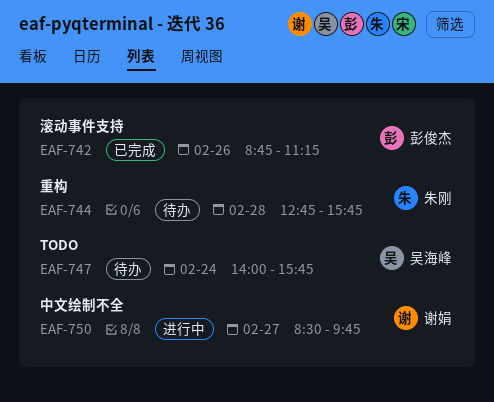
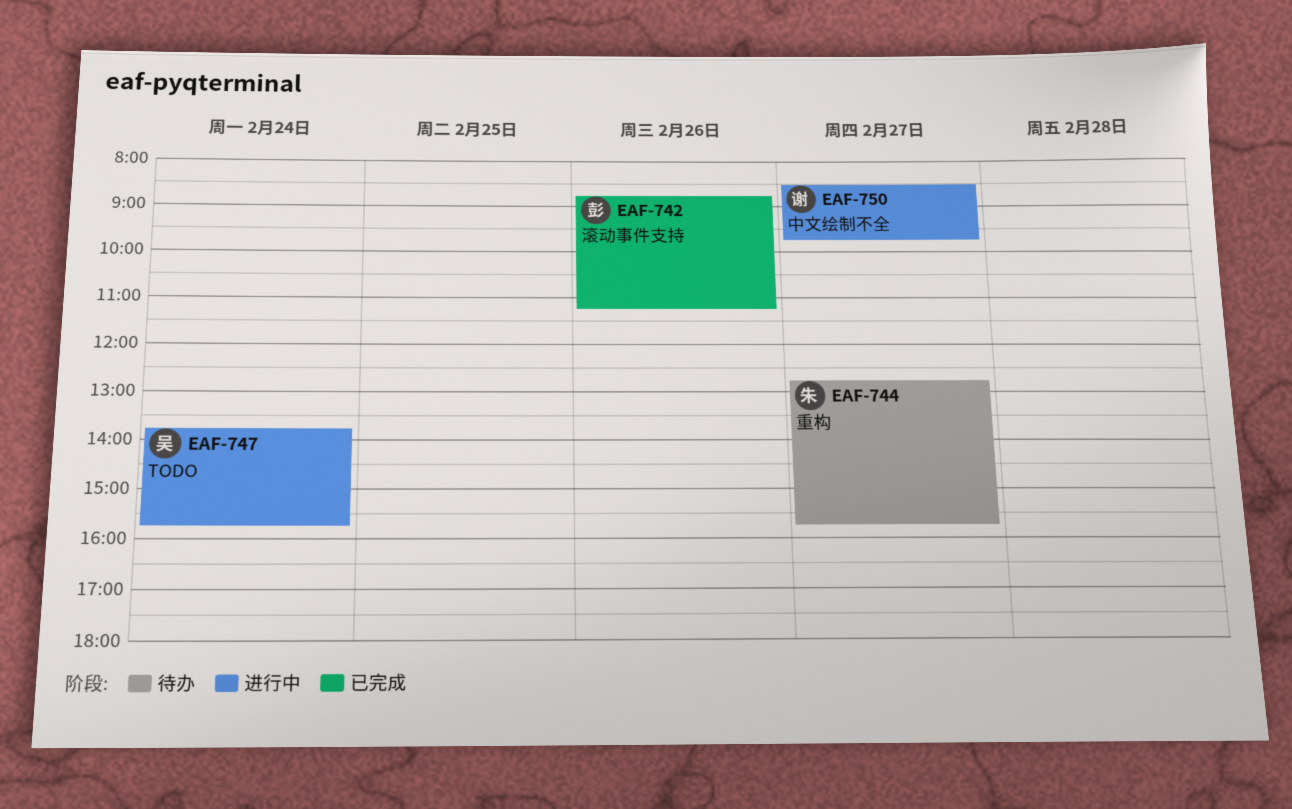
EAF-744, day: Feb 28 -> Feb 27
EAF-747, status: 待办 -> 进行中
EAF-747, begins: 14:00 -> 13:45

